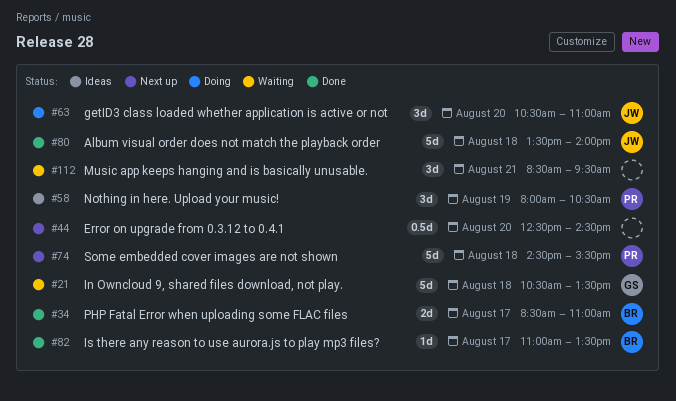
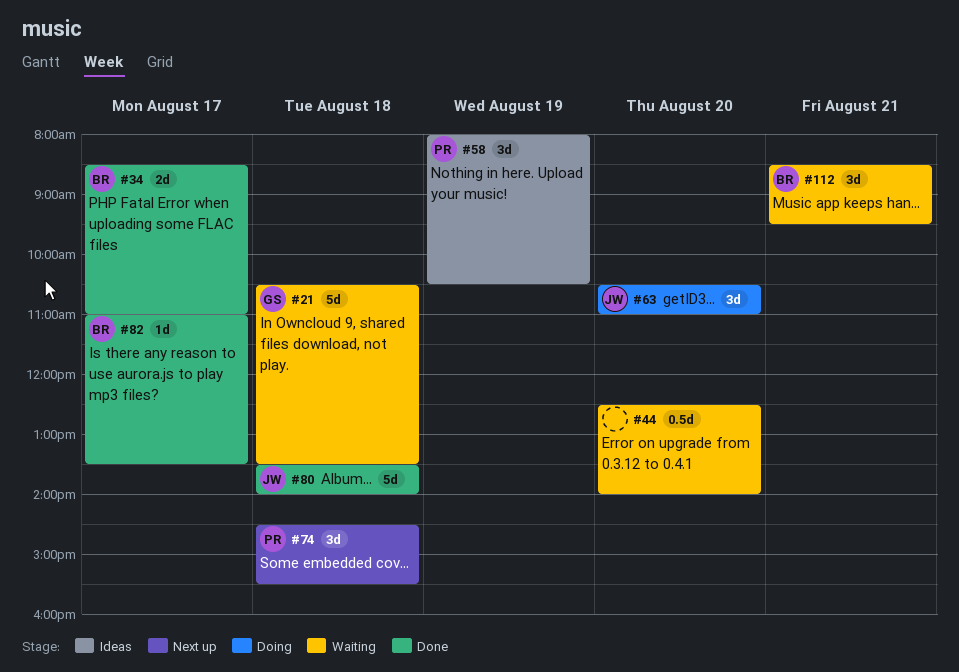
#44, status: Next up -> Waiting
#44, ends: 14:30 -> 14:00
#74, estimate: 5d -> 3d
#112, owner: none -> BR

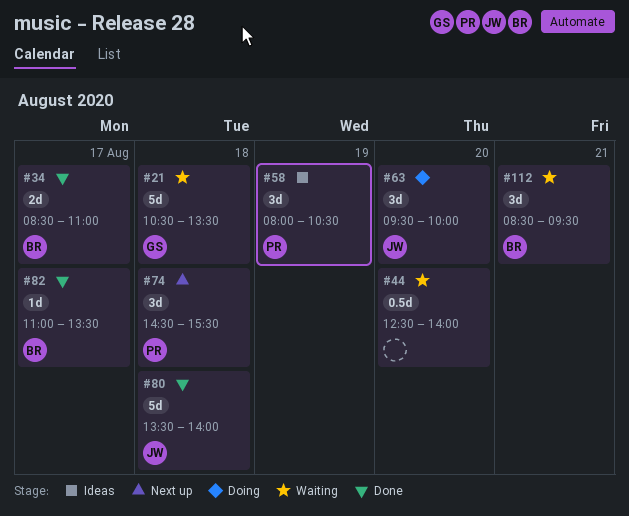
#63, begins: 10:30 -> 09:30
#63, ends: 11:00 -> 10:00

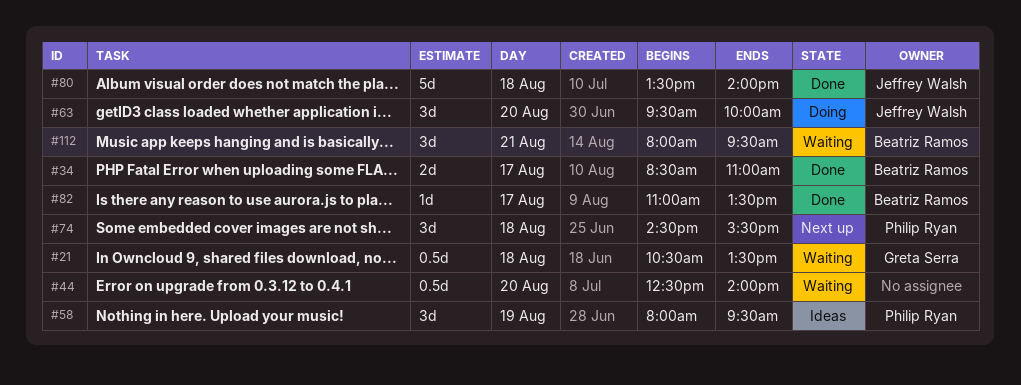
#21, estimate: 5d -> 0.5d
#58, ends: 10:30 -> 09:30
#112, begins: 08:30 -> 08:00

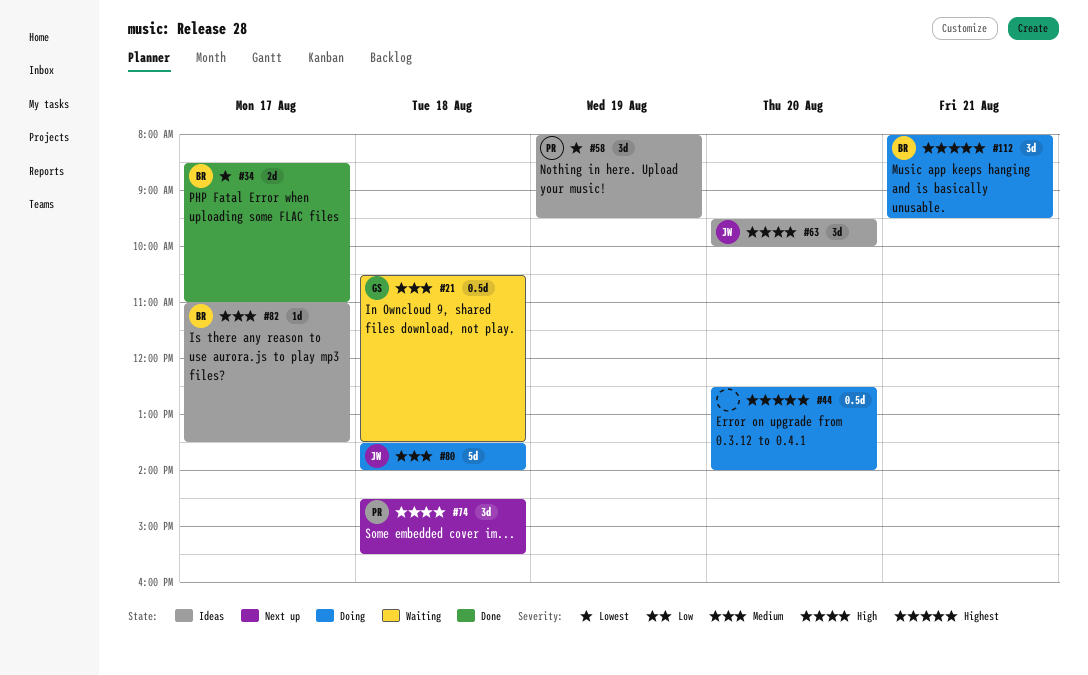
#44, status: Waiting -> Doing
#63, status: Doing -> Ideas
#80, status: Done -> Doing
#82, status: Done -> Ideas
#112, status: Waiting -> Doing

